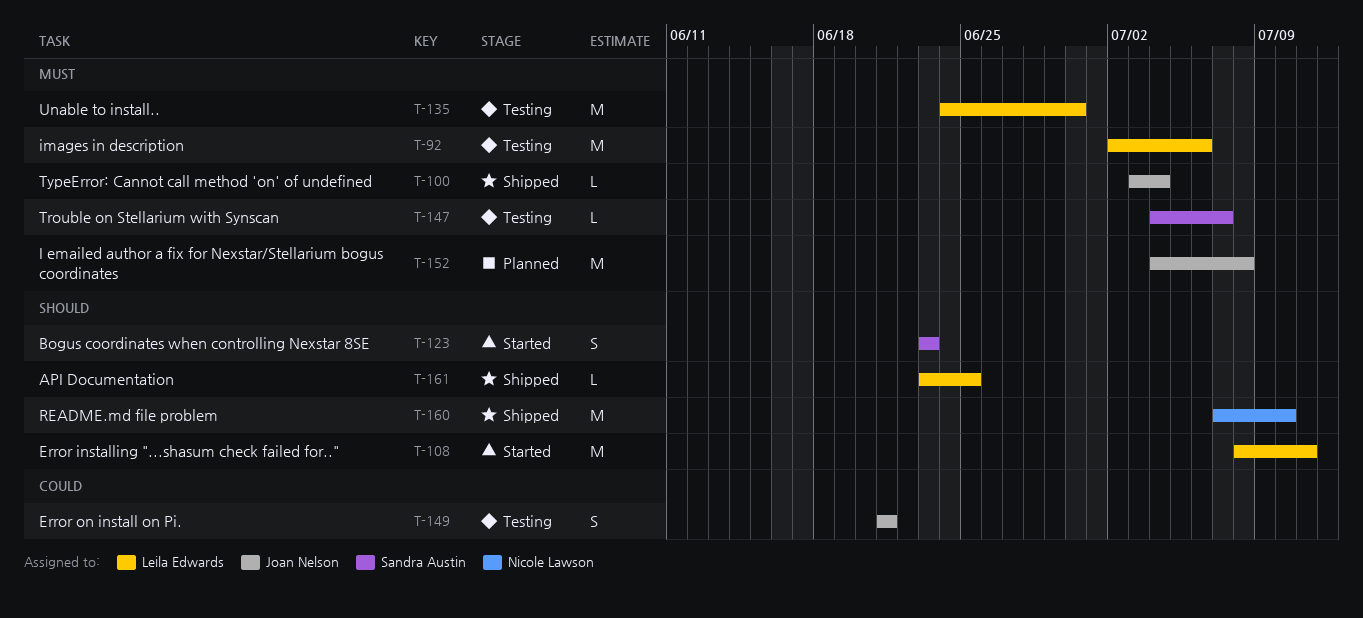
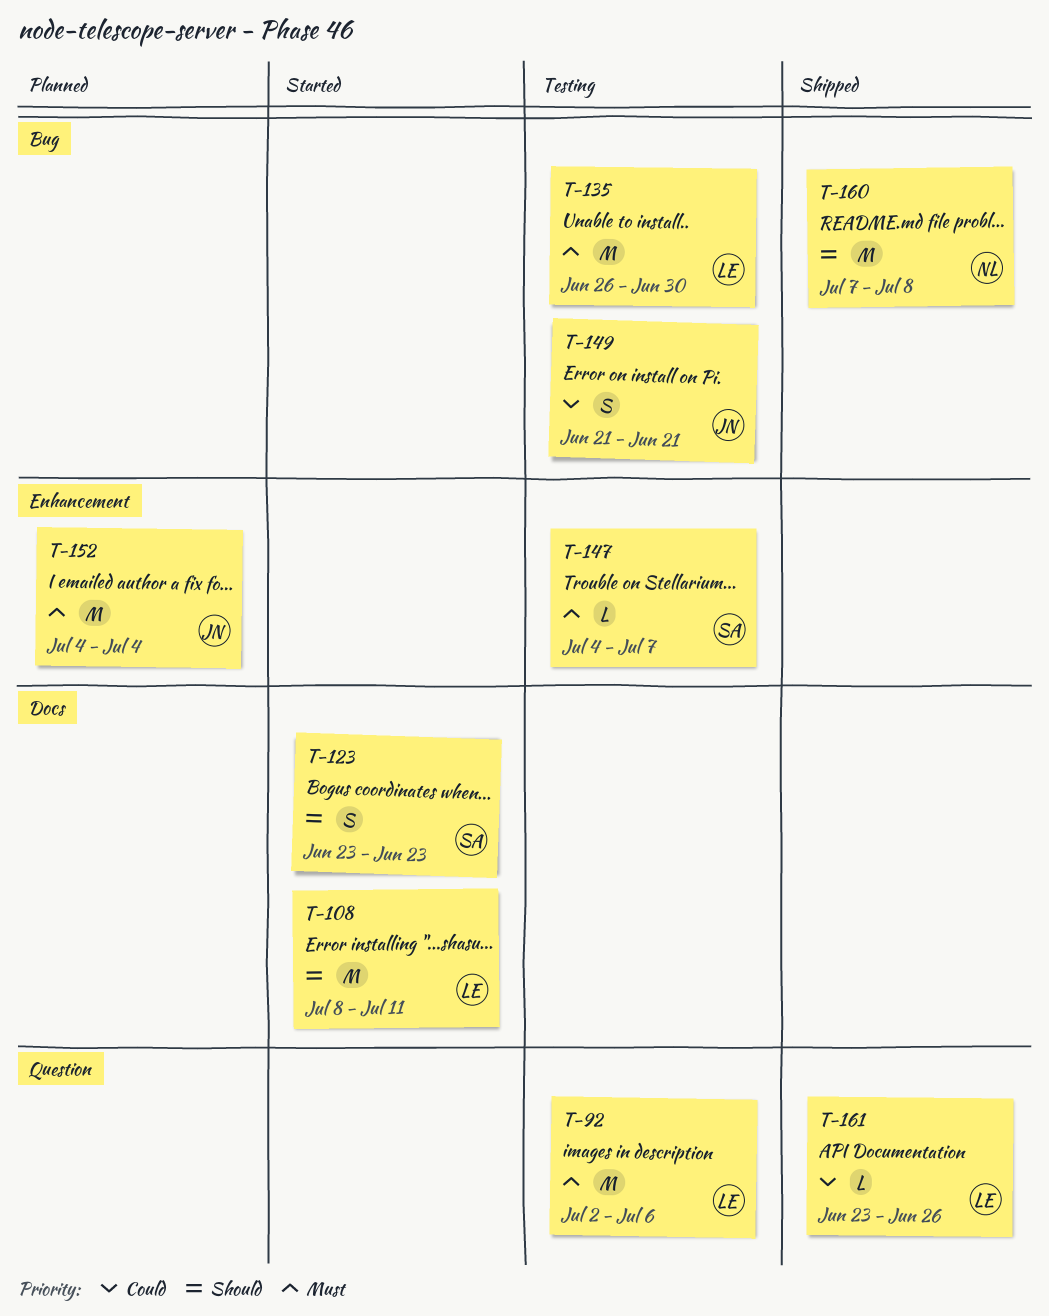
T-100: present -> none
T-135, start: Jun 24 -> Jun 26
T-152, due: Jul 8 -> Jul 4
T-160, due: Jul 10 -> Jul 8
T-161, priority: Should -> Could
T-161, due: Jun 25 -> Jun 26

